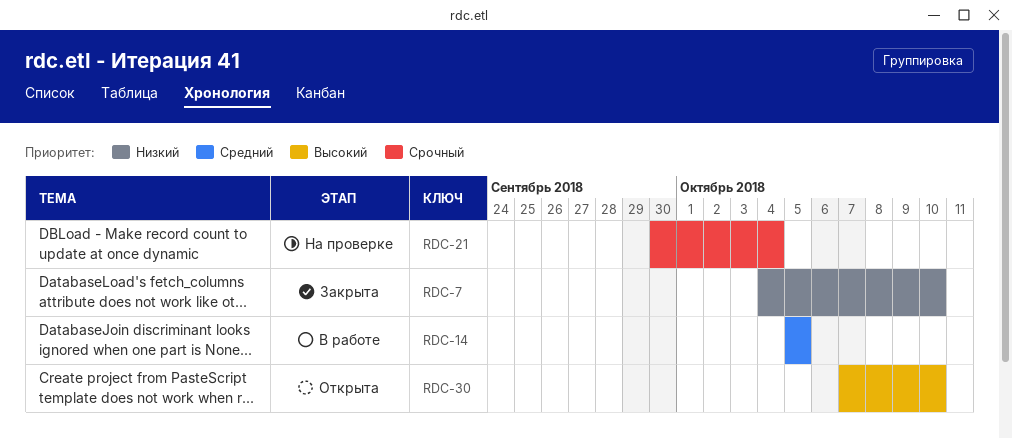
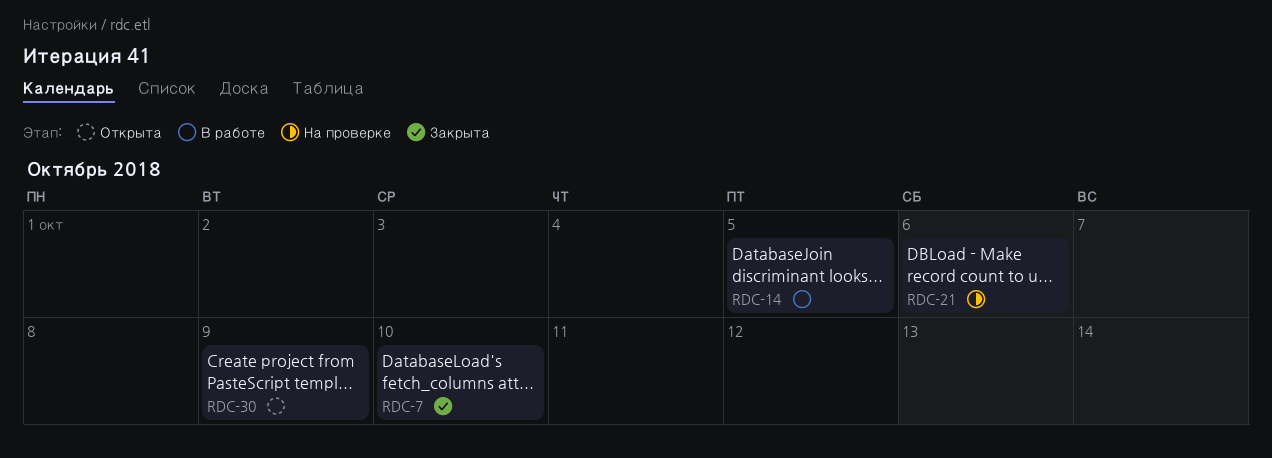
RDC-21, due: Oct 4 -> Oct 6
RDC-30, due: Oct 10 -> Oct 9

